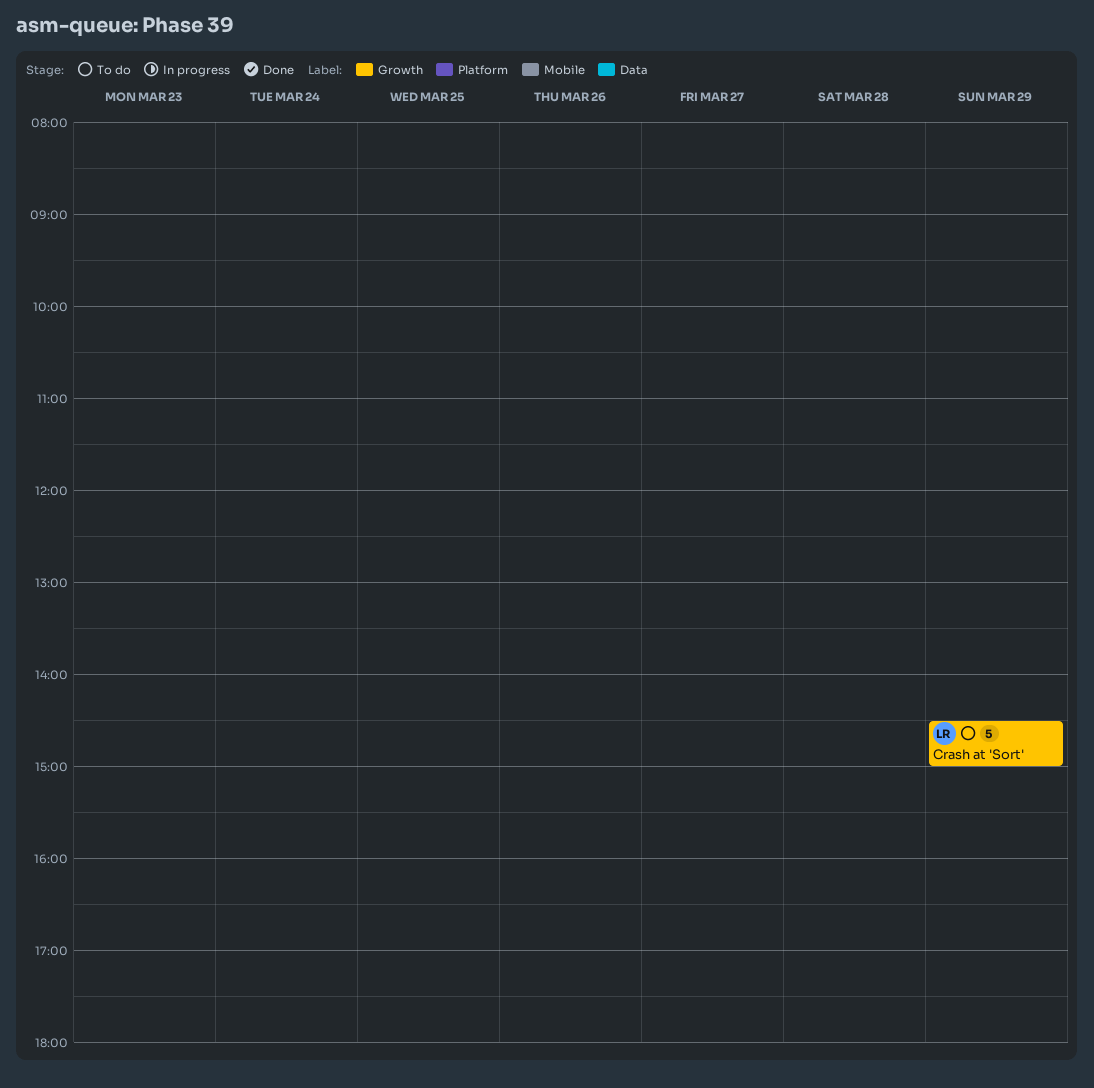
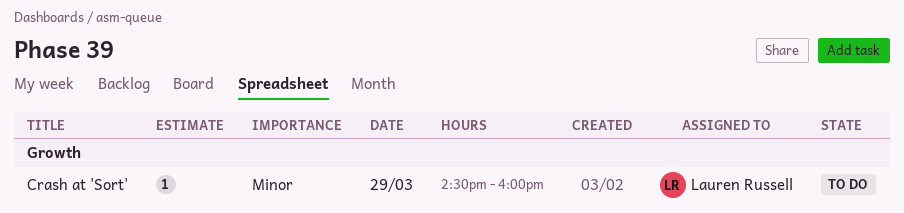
Crash at 'Sort', estimate: 5 -> 1
Crash at 'Sort', ends: 15:00 -> 16:00

